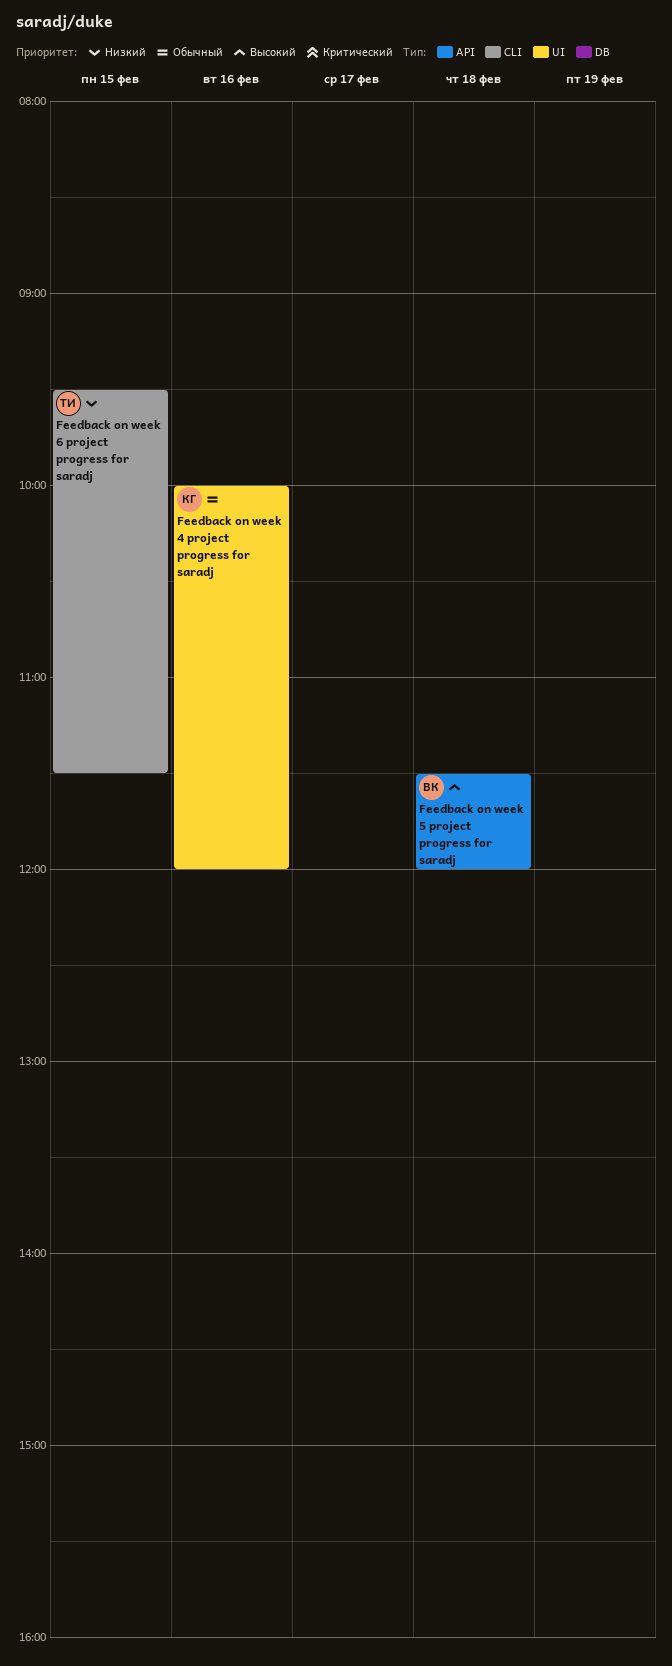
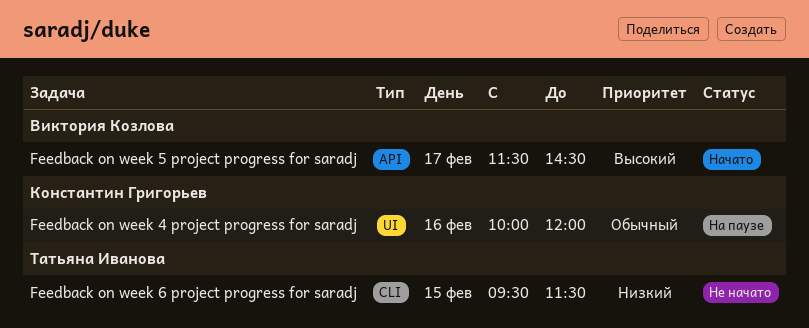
Feedback on week 5 project progress for saradj, day: Feb 18 -> Feb 17
Feedback on week 5 project progress for saradj, ends: 12:00 -> 14:30

